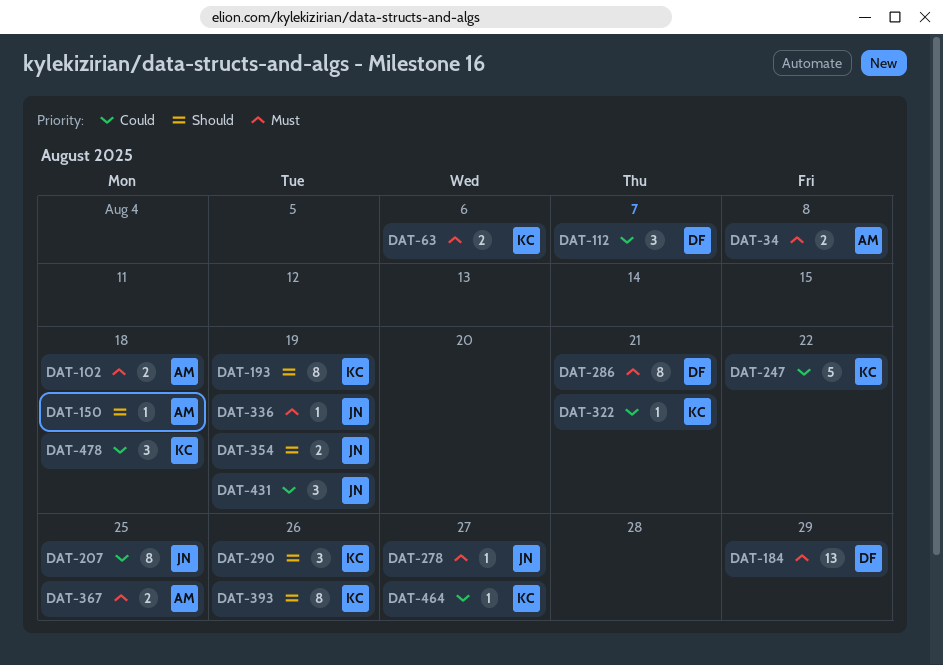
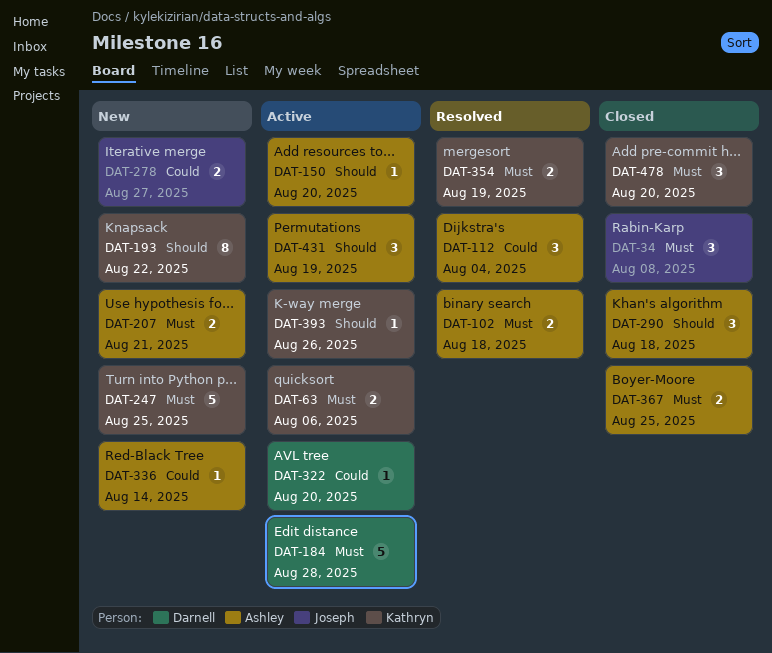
DAT-34, owner: Ashley -> Joseph
DAT-34, estimate: 2 -> 3
DAT-112, owner: Darnell -> Ashley
DAT-112, due: Aug 7 -> Aug 4
DAT-150, due: Aug 18 -> Aug 20
DAT-184, estimate: 13 -> 5
DAT-184, due: Aug 29 -> Aug 28
DAT-193, due: Aug 19 -> Aug 22
DAT-207, owner: Joseph -> Ashley
DAT-207, priority: Could -> Must
DAT-207, estimate: 8 -> 2
DAT-207, due: Aug 25 -> Aug 21
DAT-247, priority: Could -> Must
DAT-247, due: Aug 22 -> Aug 25
DAT-278, priority: Must -> Could
DAT-278, estimate: 1 -> 2
DAT-286: present -> none
DAT-290, owner: Kathryn -> Ashley
DAT-290, due: Aug 26 -> Aug 18
DAT-322, owner: Kathryn -> Darnell
DAT-322, due: Aug 21 -> Aug 20
DAT-336, owner: Joseph -> Ashley
DAT-336, priority: Must -> Could
DAT-336, due: Aug 19 -> Aug 14
DAT-354, owner: Joseph -> Kathryn
DAT-354, priority: Should -> Must
DAT-393, estimate: 8 -> 1
DAT-431, owner: Joseph -> Ashley
DAT-431, priority: Could -> Should
DAT-464: present -> none
DAT-478, priority: Could -> Must
DAT-478, due: Aug 18 -> Aug 20

